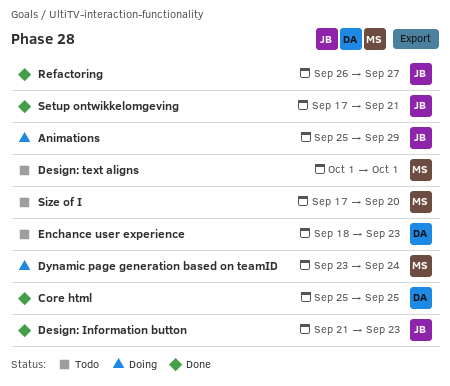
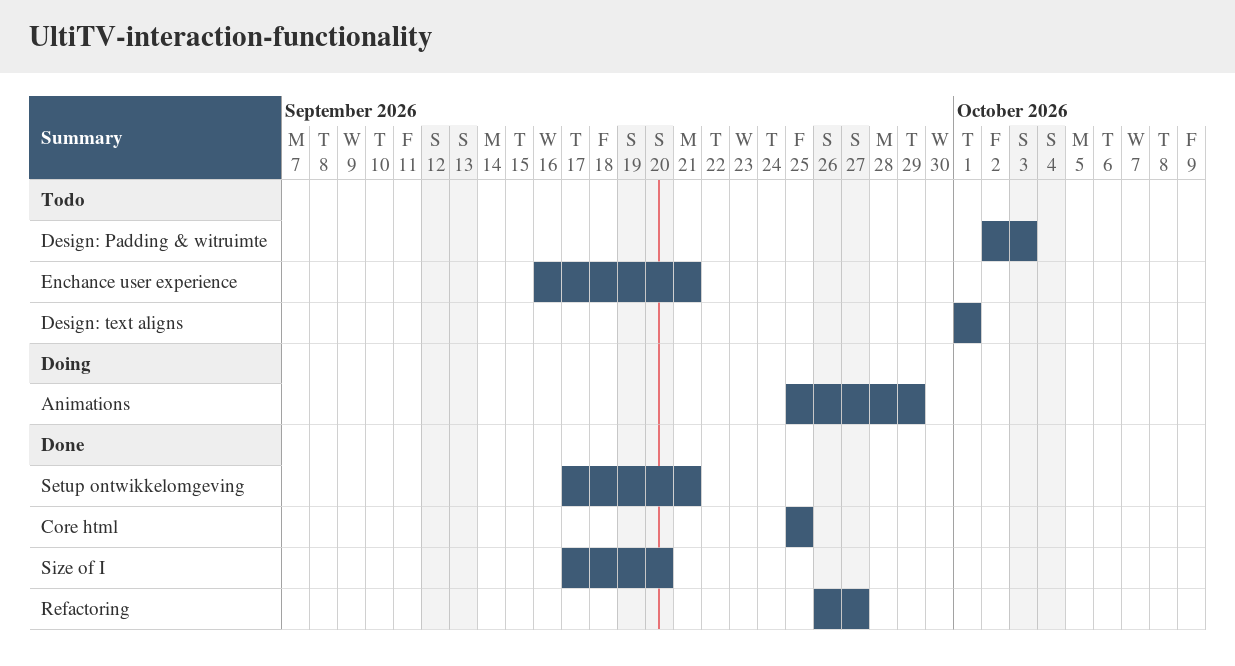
Design: Information button: present -> none
Design: Padding & witruimte: none -> present
Dynamic page generation based on teamID: present -> none
Enchance user experience, start: Sep 18 -> Sep 16
Enchance user experience, due: Sep 23 -> Sep 21
Size of I, status: Todo -> Done

